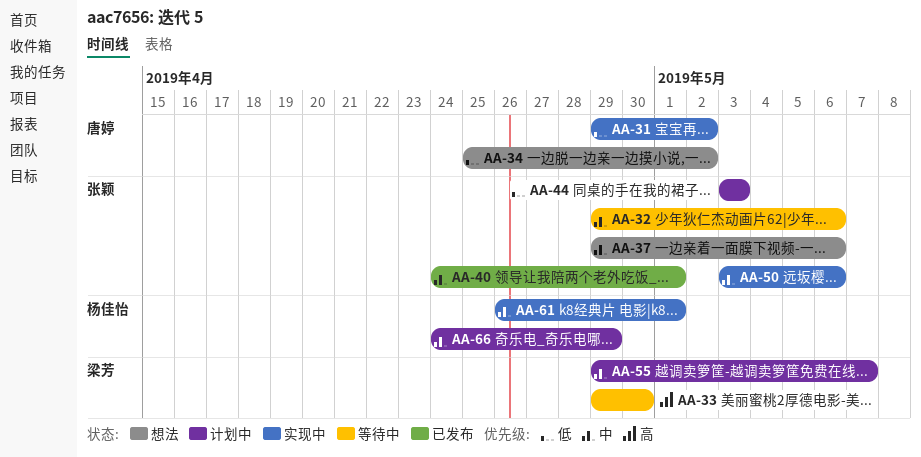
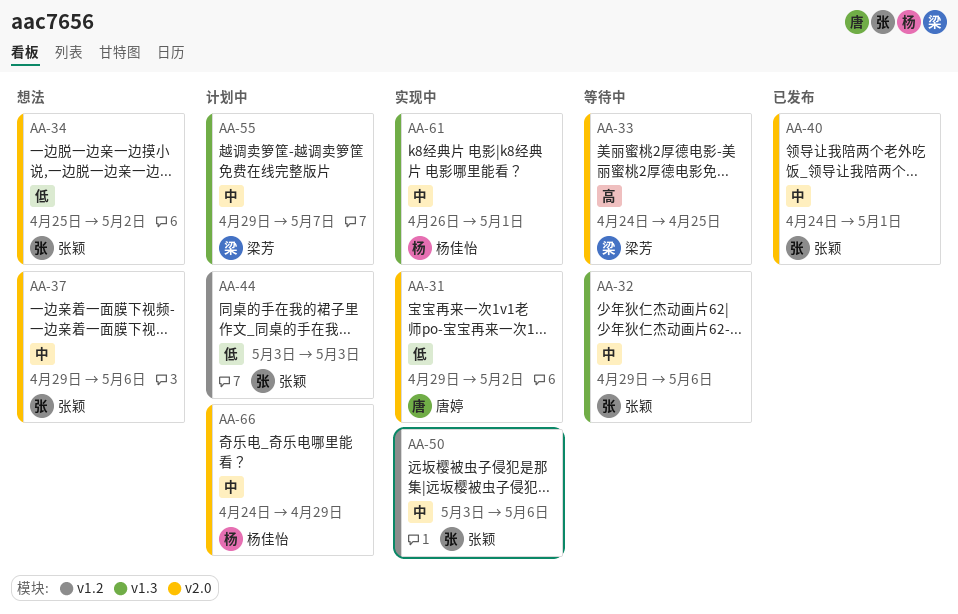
AA-33, start: Apr 29 -> Apr 24
AA-33, due: Apr 30 -> Apr 25
AA-34, owner: 唐婷 -> 张颖

